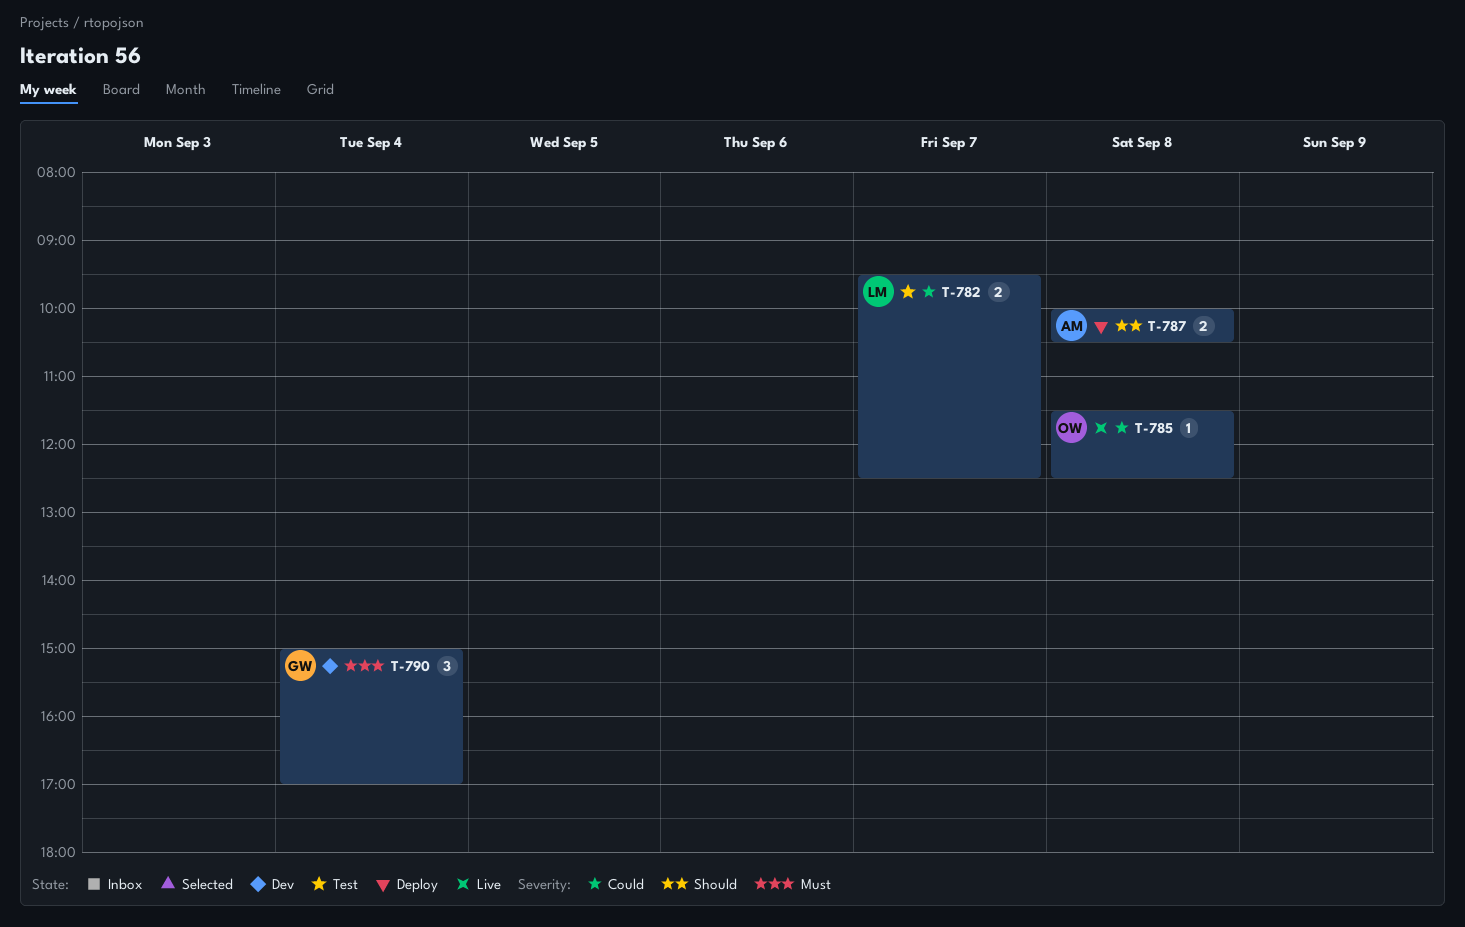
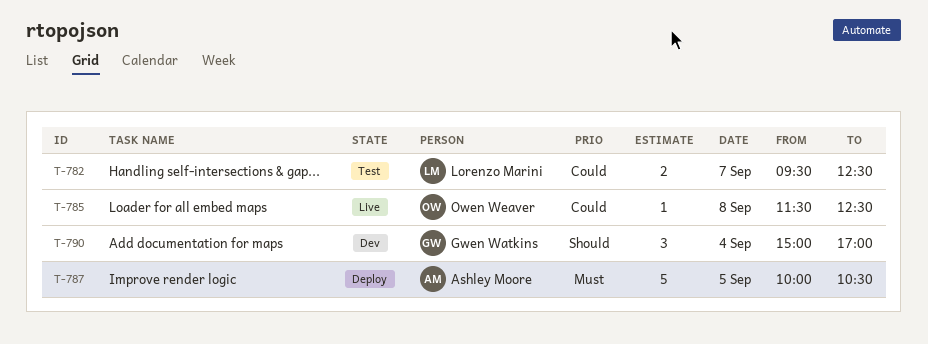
T-787, priority: Should -> Must
T-787, estimate: 2 -> 5
T-787, day: Sep 8 -> Sep 5
T-790, priority: Must -> Should

